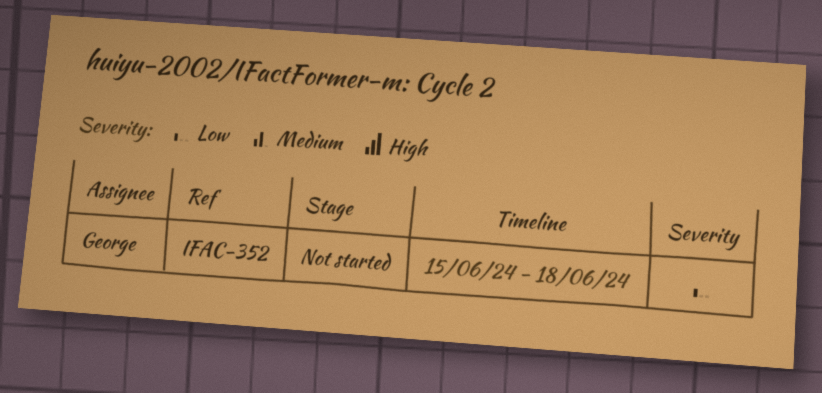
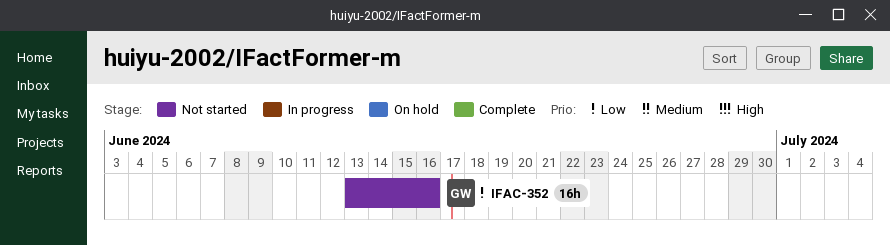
IFAC-352, start: Jun 15 -> Jun 13
IFAC-352, due: Jun 18 -> Jun 16

